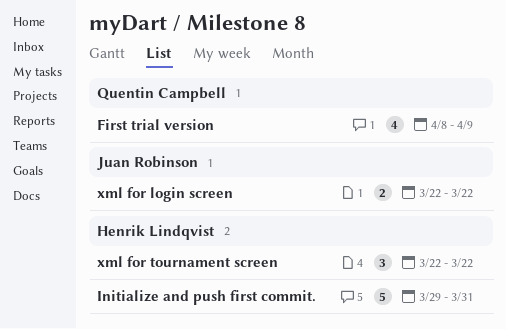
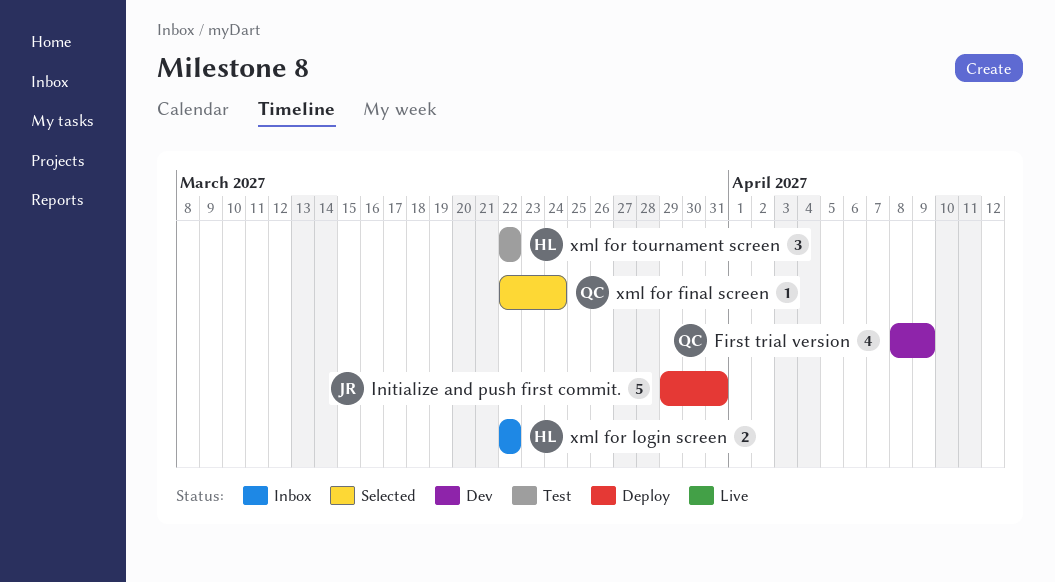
Initialize and push first commit., owner: Henrik Lindqvist -> Juan Robinson
xml for final screen: none -> present
xml for login screen, owner: Juan Robinson -> Henrik Lindqvist

